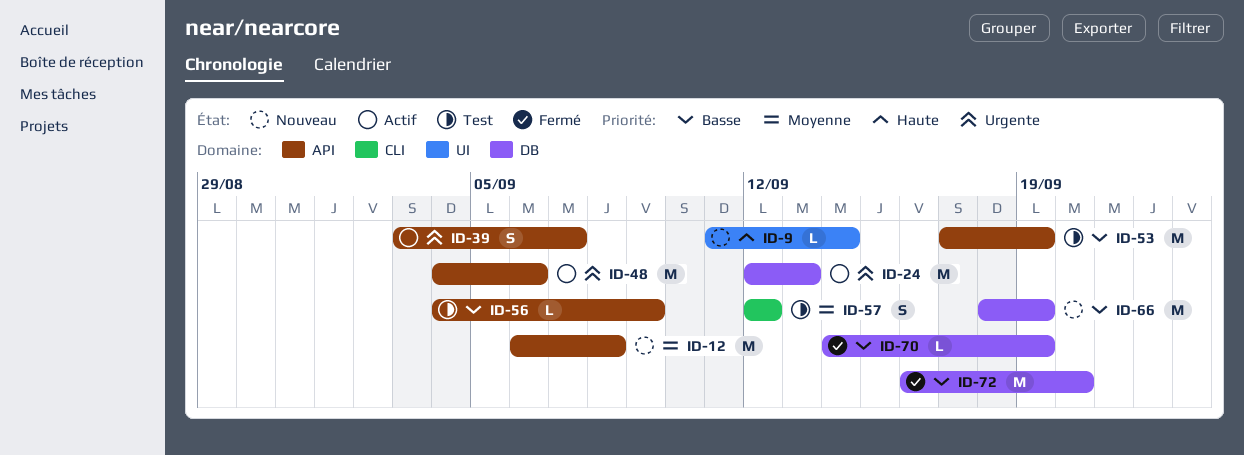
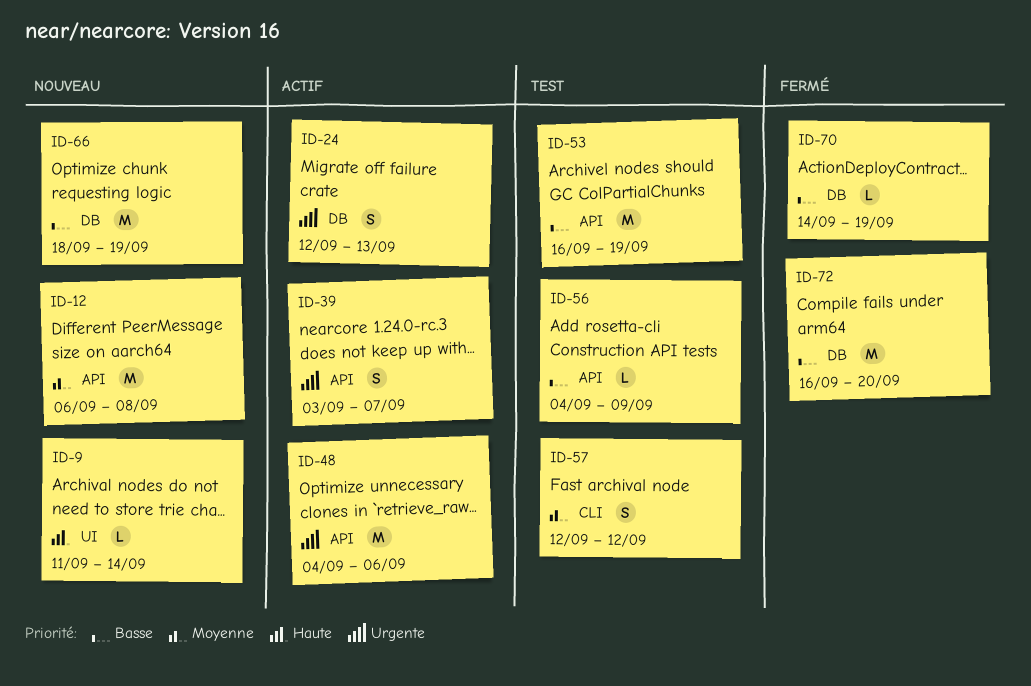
ID-24, estimate: M -> S
ID-53, start: Sep 17 -> Sep 16

